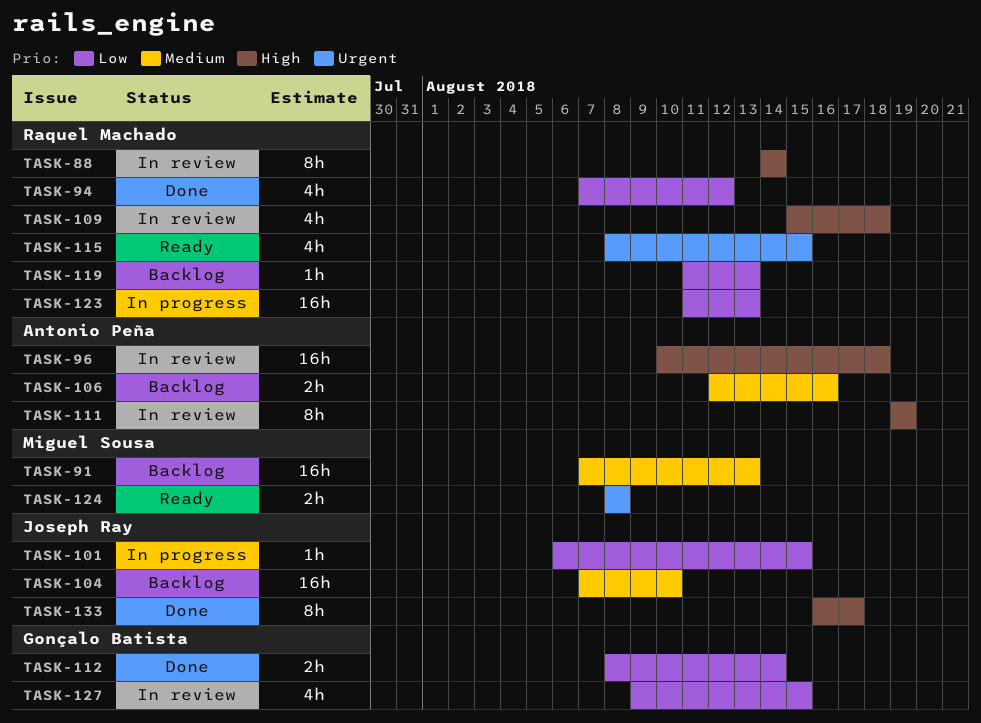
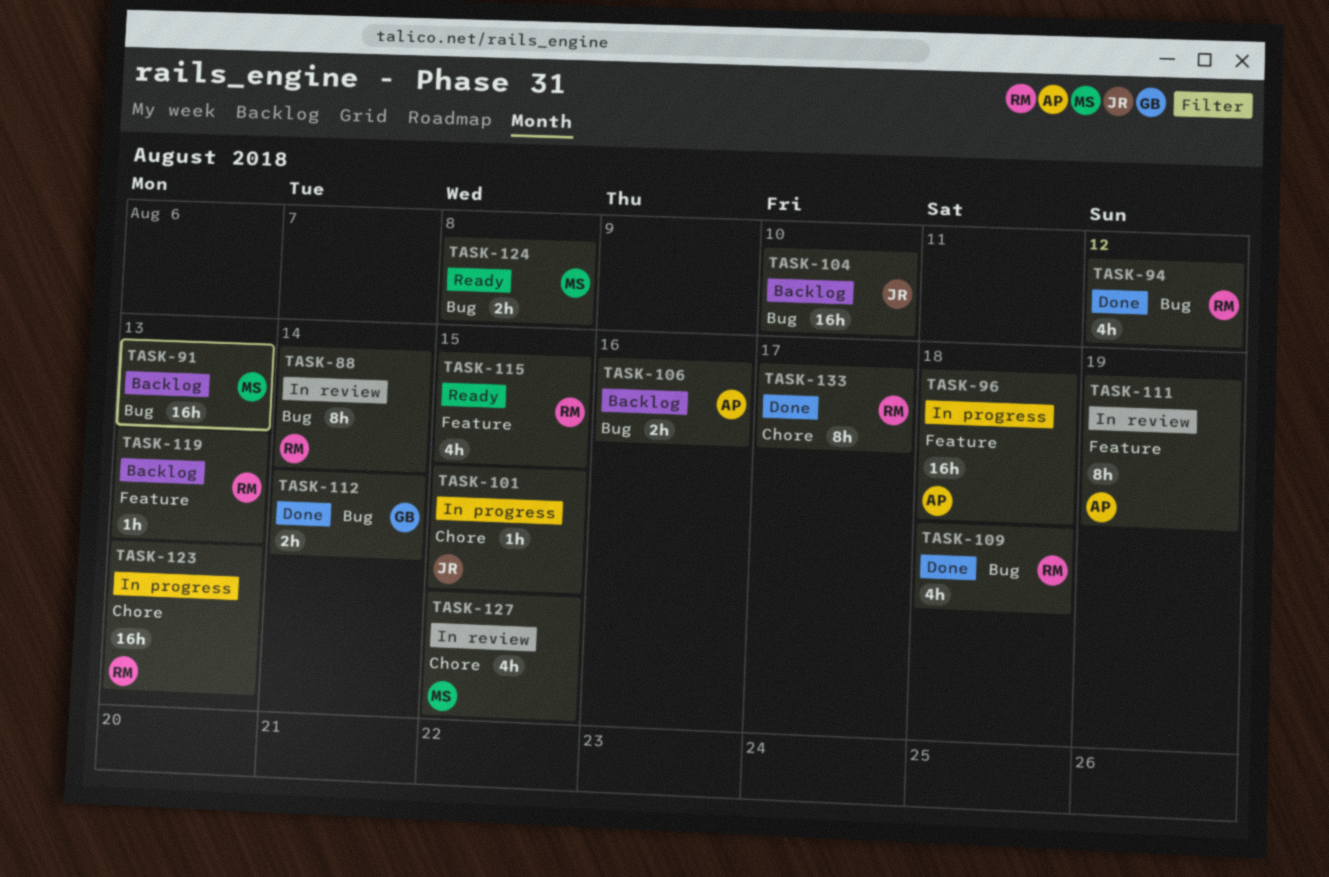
TASK-96, status: In review -> In progress
TASK-109, status: In review -> Done
TASK-127, owner: Gonçalo Batista -> Miguel Sousa
TASK-133, owner: Joseph Ray -> Raquel Machado

